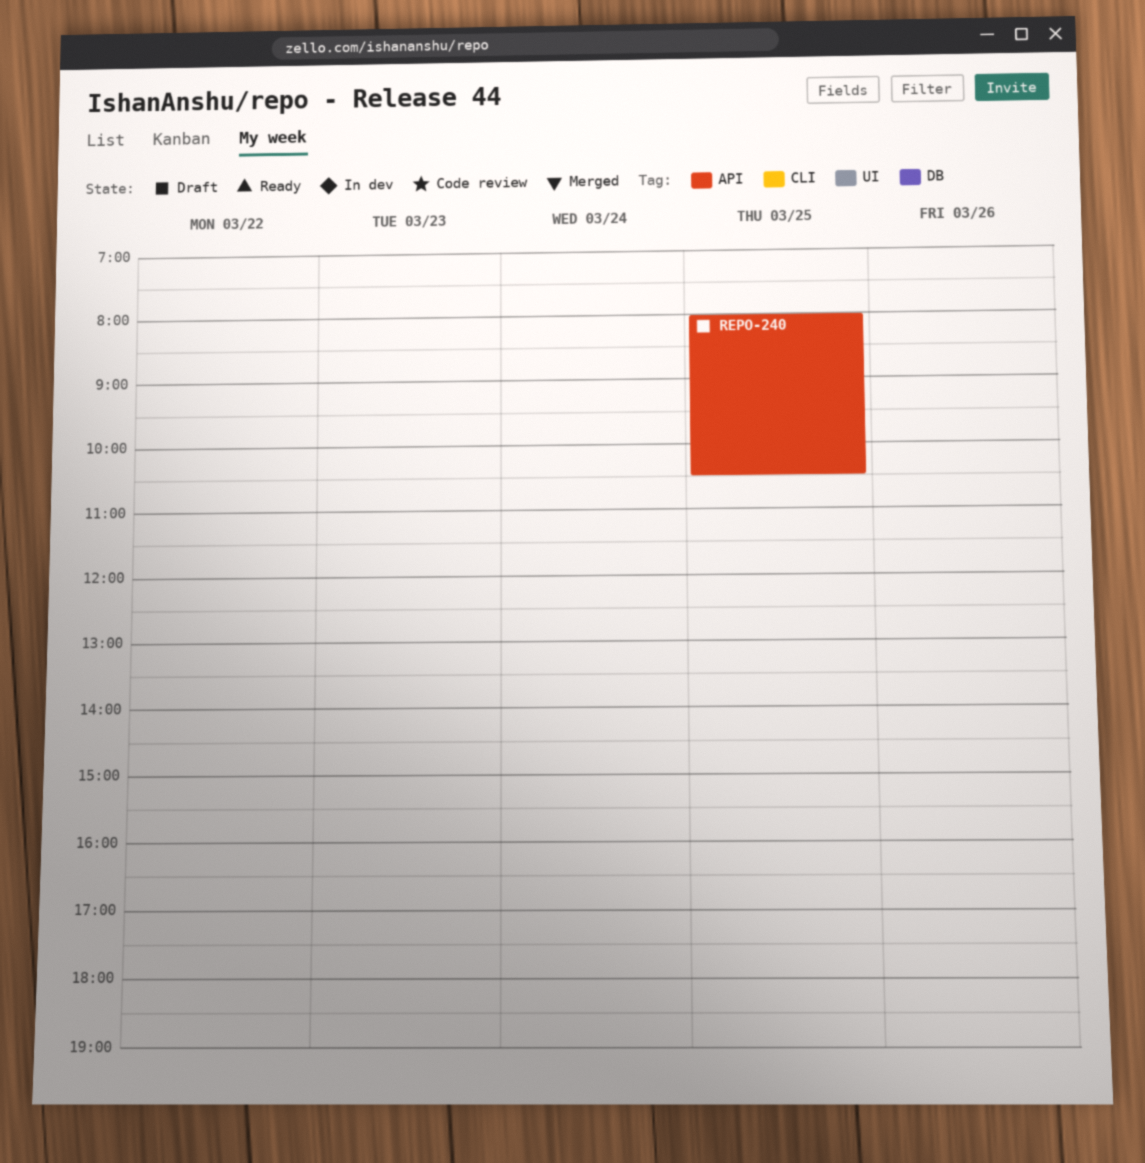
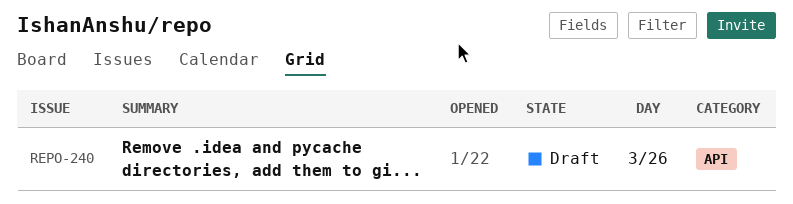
REPO-240, day: Mar 25 -> Mar 26

